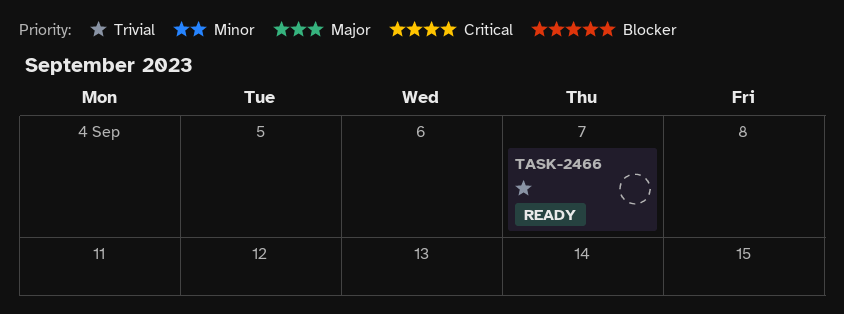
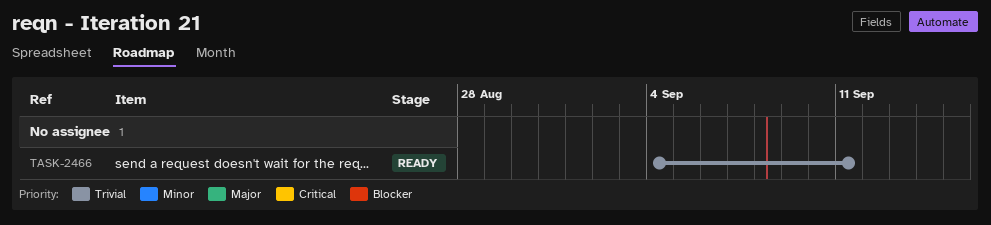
TASK-2466, due: Sep 7 -> Sep 11

